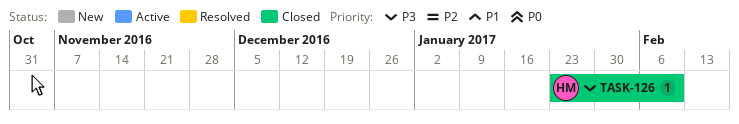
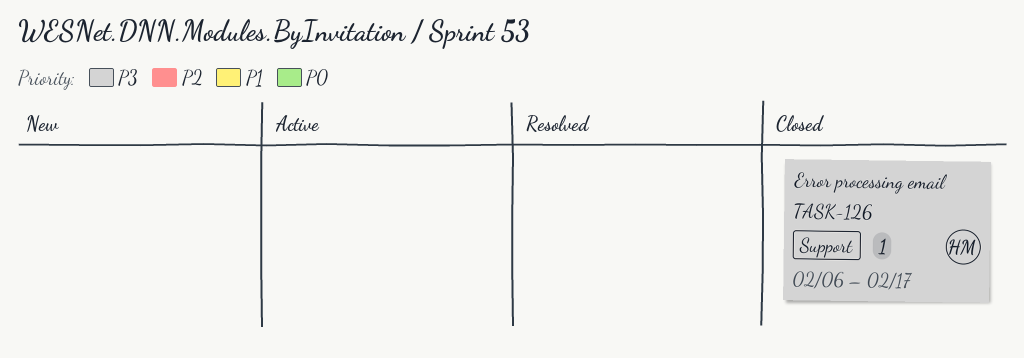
TASK-126, start: Jan 23 -> Feb 6
TASK-126, due: Feb 10 -> Feb 17

